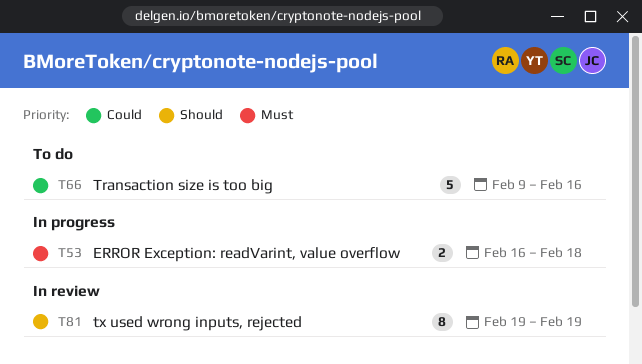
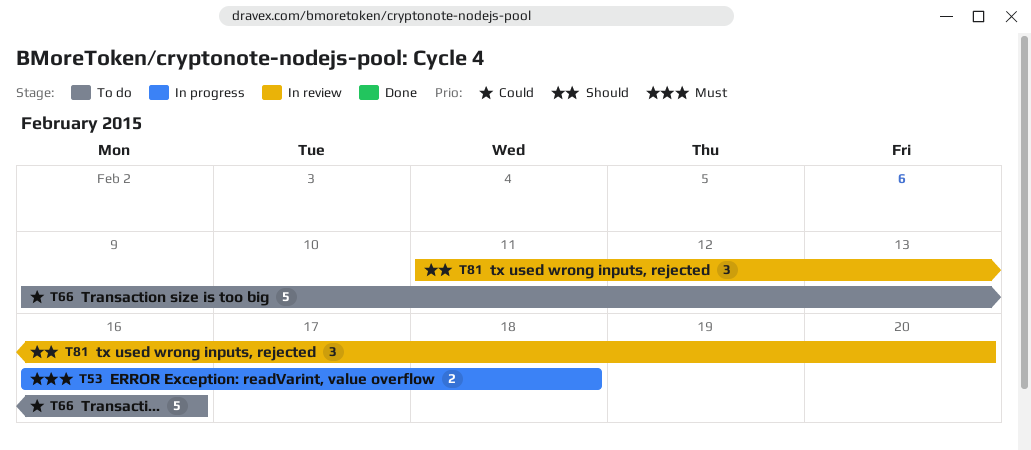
T81, estimate: 8 -> 3
T81, start: Feb 19 -> Feb 11
T81, due: Feb 19 -> Feb 20

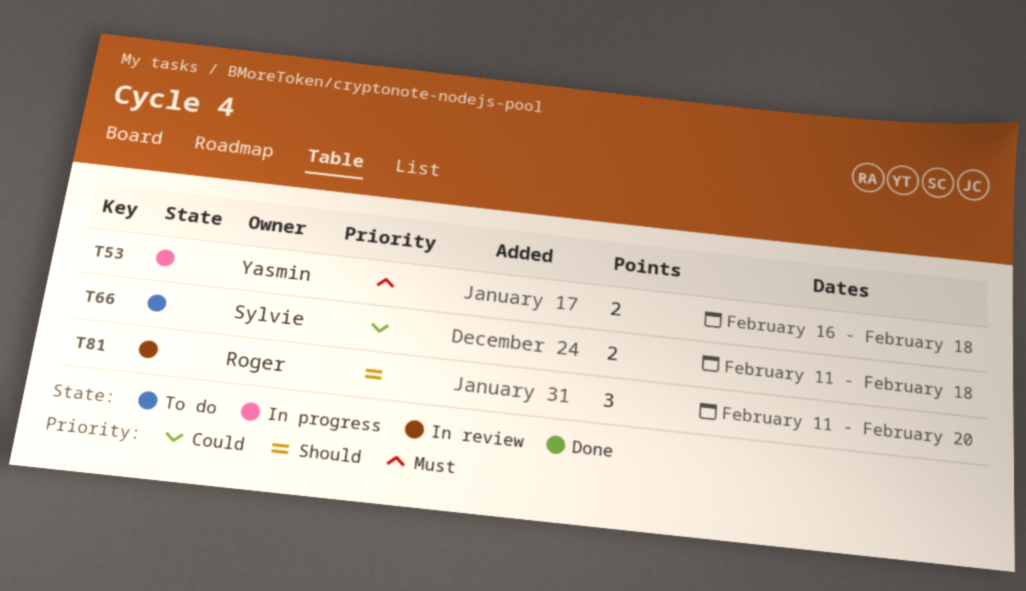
T66, estimate: 5 -> 2
T66, start: Feb 9 -> Feb 11
T66, due: Feb 16 -> Feb 18

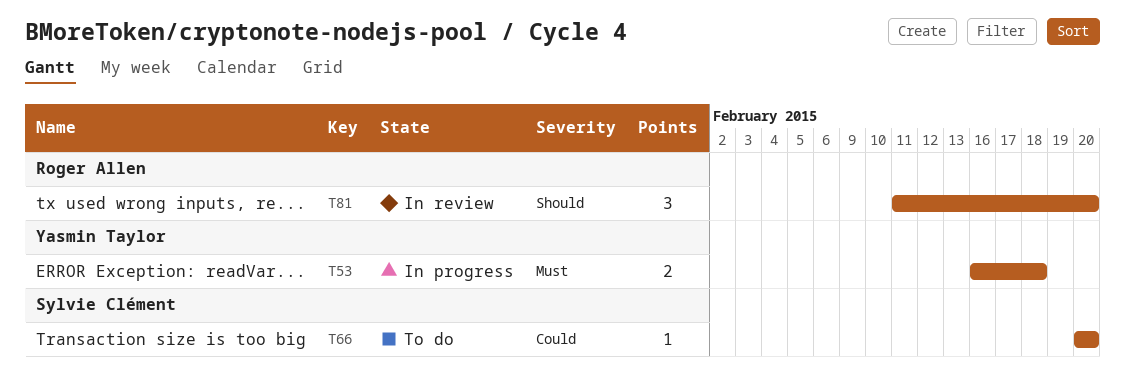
T66, estimate: 2 -> 1
T66, start: Feb 11 -> Feb 20
T66, due: Feb 18 -> Feb 20

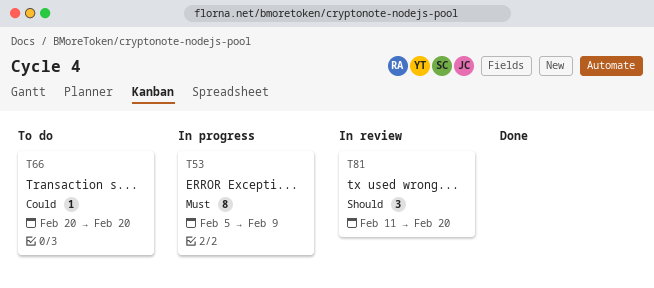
T53, estimate: 2 -> 8
T53, start: Feb 16 -> Feb 5
T53, due: Feb 18 -> Feb 9

